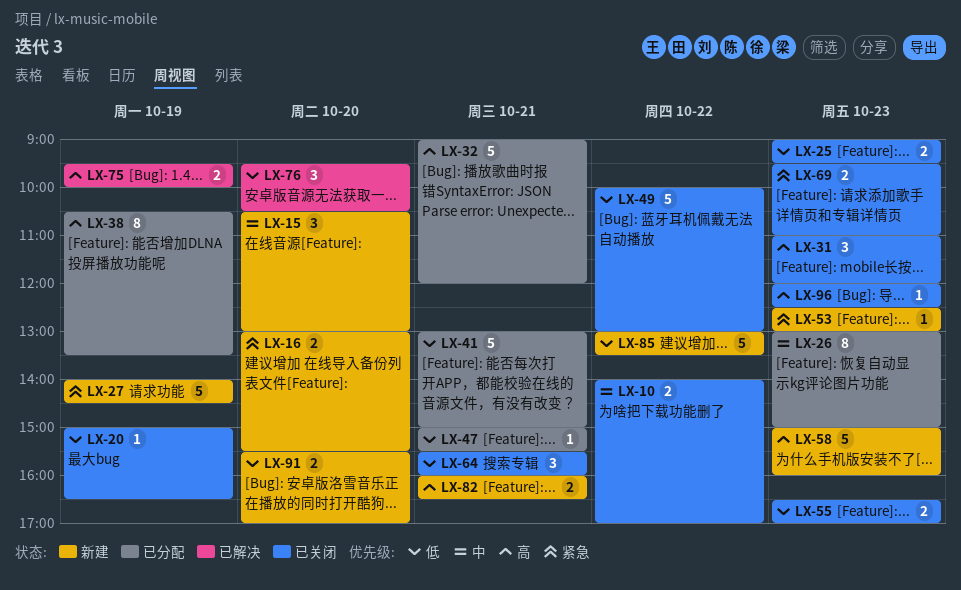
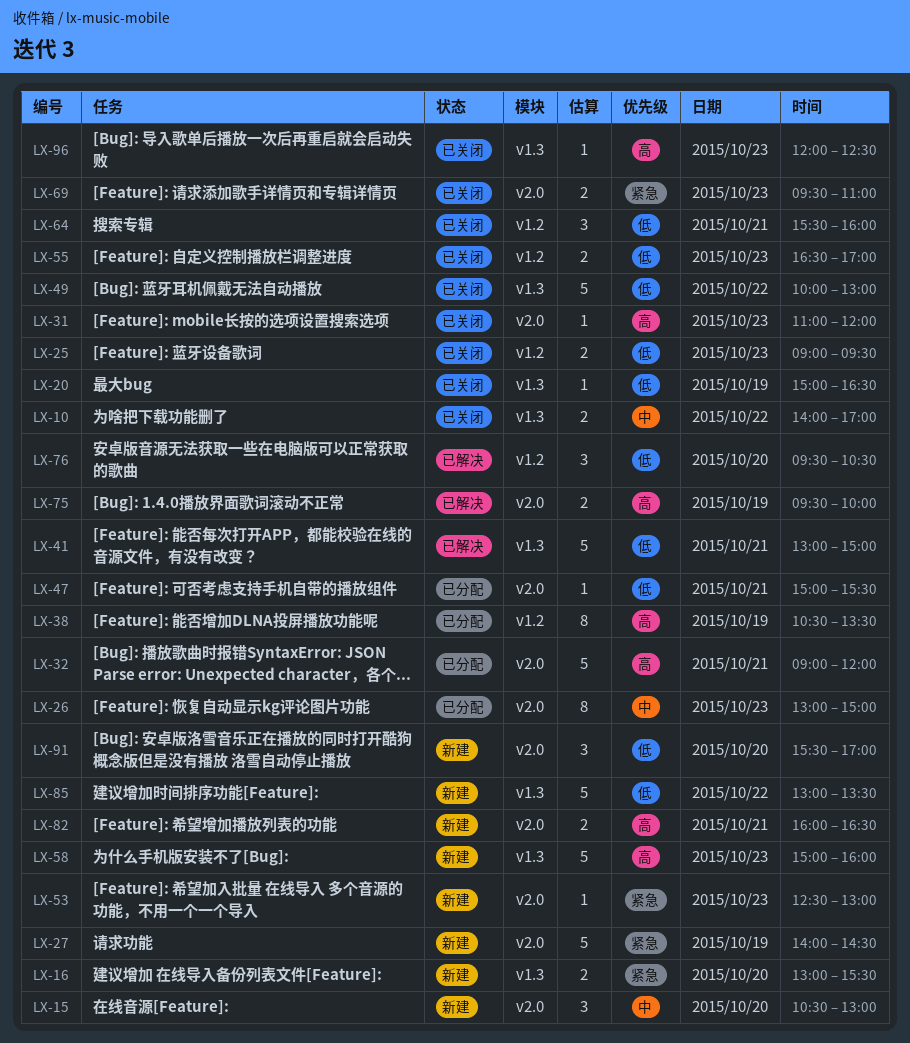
LX-31, estimate: 3 -> 1
LX-41, status: 已分配 -> 已解决
LX-91, estimate: 2 -> 3

